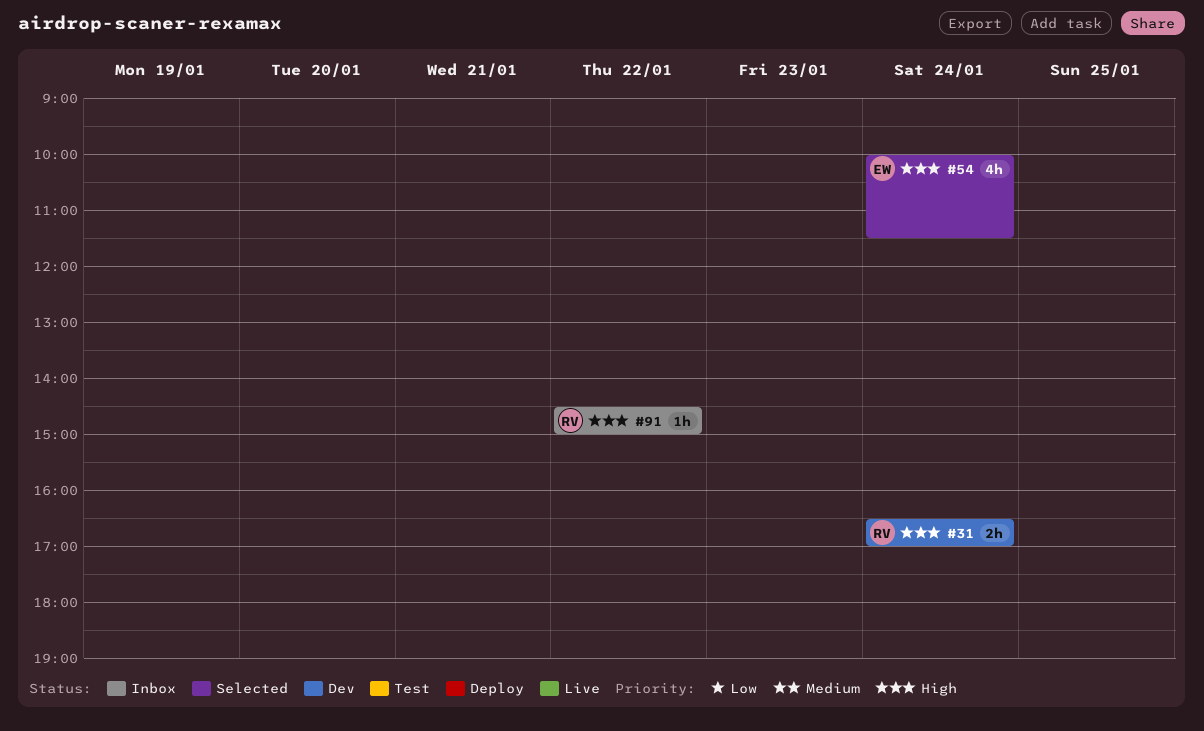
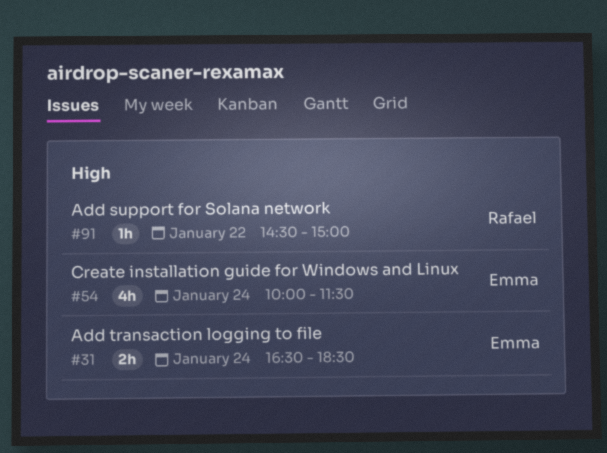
#31, owner: Rafael -> Emma
#31, ends: 17:00 -> 18:30

